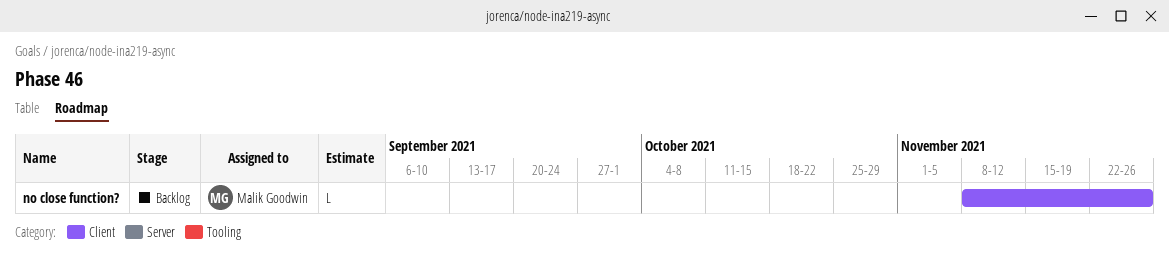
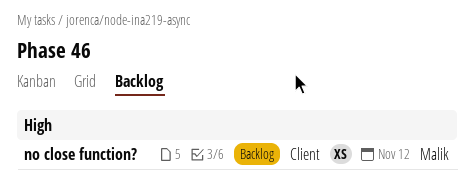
no close function?, estimate: L -> XS
no close function?, due: Nov 26 -> Nov 12

